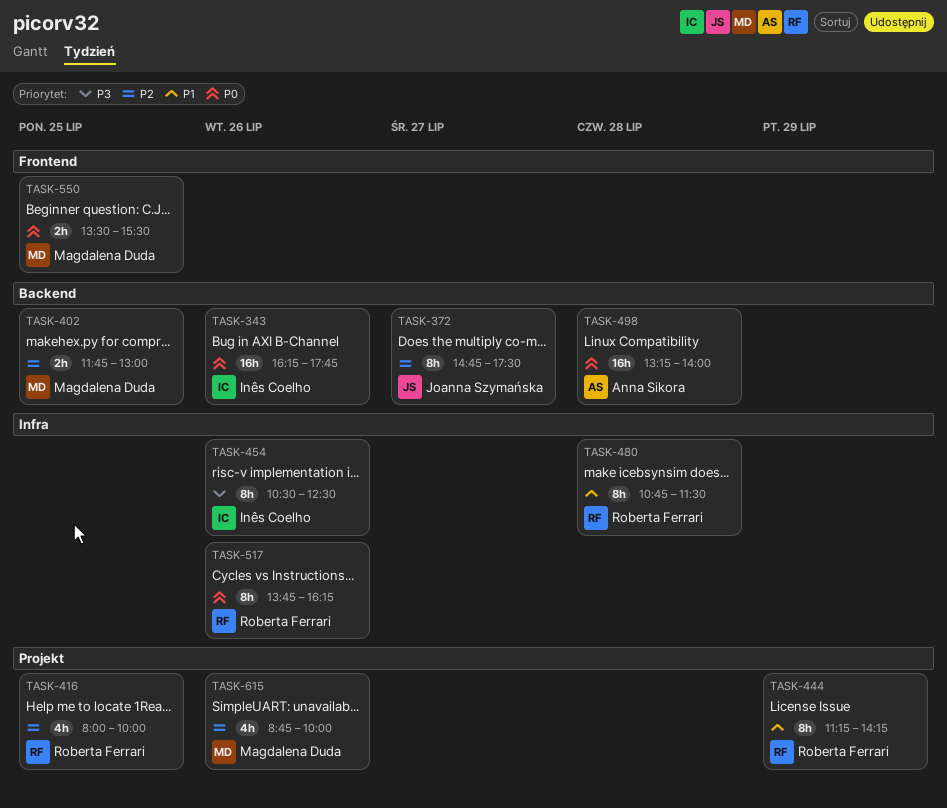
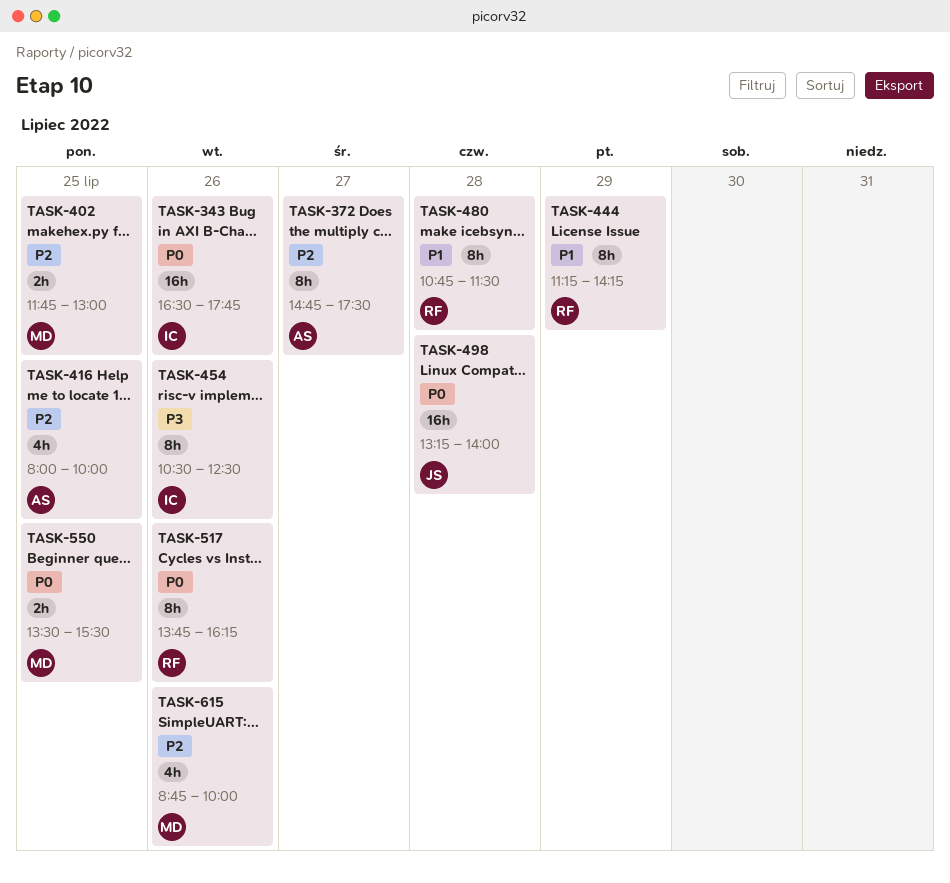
TASK-343, begins: 16:15 -> 16:30
TASK-372, owner: Joanna Szymańska -> Anna Sikora
TASK-416, owner: Roberta Ferrari -> Anna Sikora
TASK-498, owner: Anna Sikora -> Joanna Szymańska

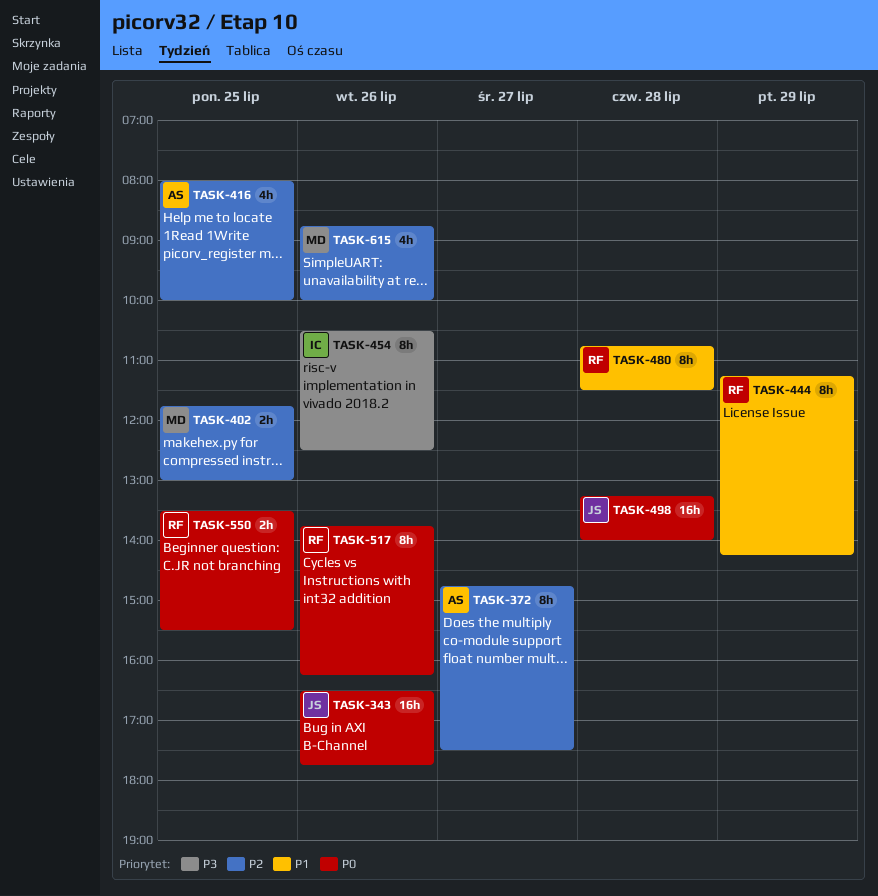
TASK-343, owner: IC -> JS
TASK-550, owner: MD -> RF

